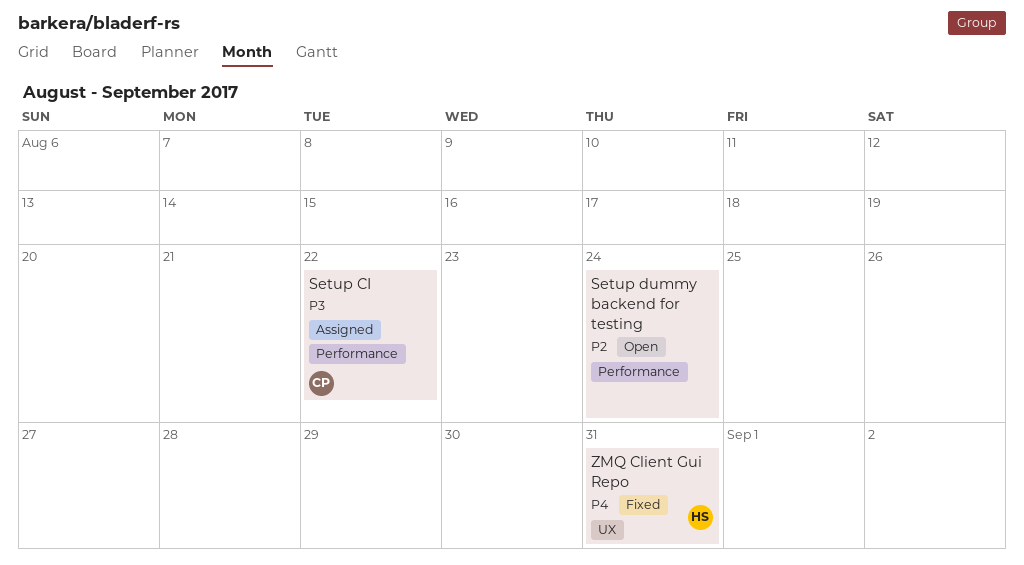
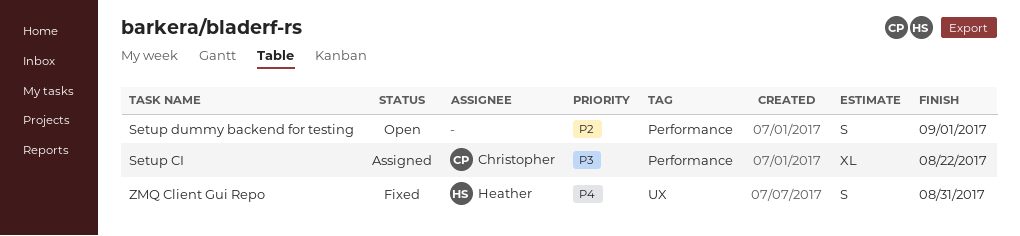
Setup dummy backend for testing, due: Aug 24 -> Sep 1

